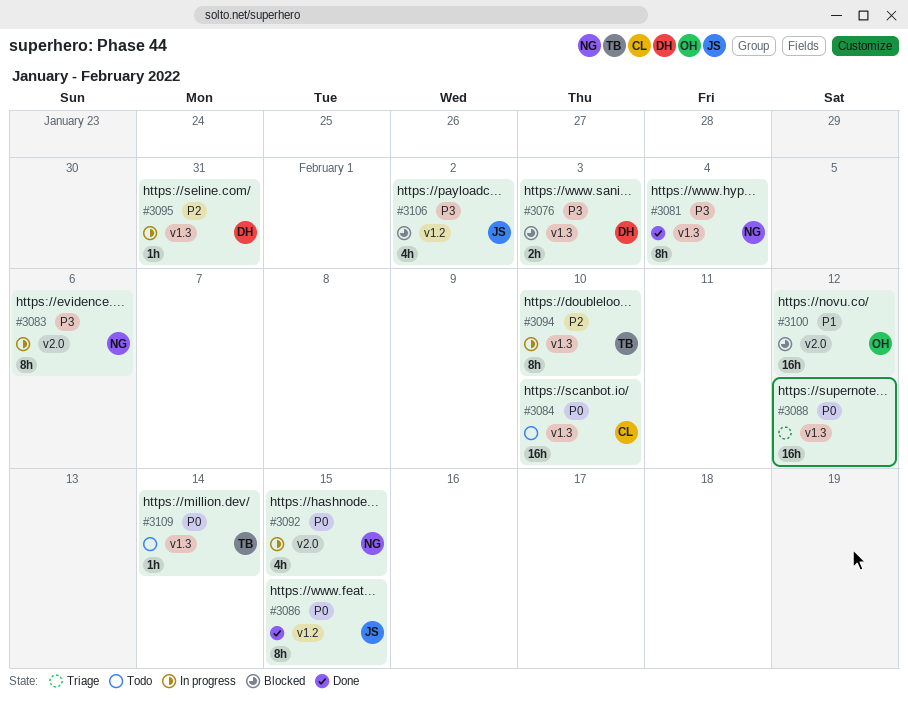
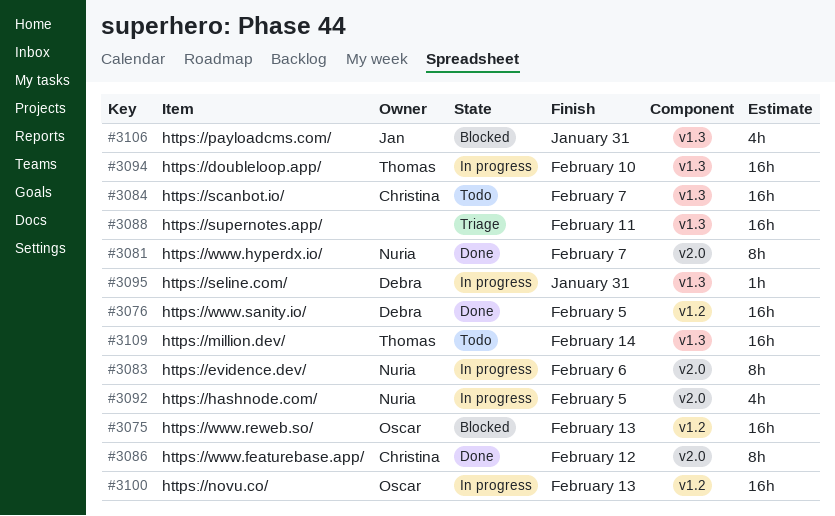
#3075: none -> present
#3076, status: Blocked -> Done
#3076, label: v1.3 -> v1.2
#3076, estimate: 2h -> 16h
#3076, due: Feb 3 -> Feb 5
#3081, label: v1.3 -> v2.0
#3081, due: Feb 4 -> Feb 7
#3084, due: Feb 10 -> Feb 7
#3086, owner: Jan -> Christina
#3086, label: v1.2 -> v2.0
#3086, due: Feb 15 -> Feb 12
#3088, due: Feb 12 -> Feb 11
#3092, due: Feb 15 -> Feb 5
#3094, estimate: 8h -> 16h
#3100, status: Blocked -> In progress
#3100, label: v2.0 -> v1.2
#3100, due: Feb 12 -> Feb 13
#3106, label: v1.2 -> v1.3
#3106, due: Feb 2 -> Jan 31
#3109, estimate: 1h -> 16h

